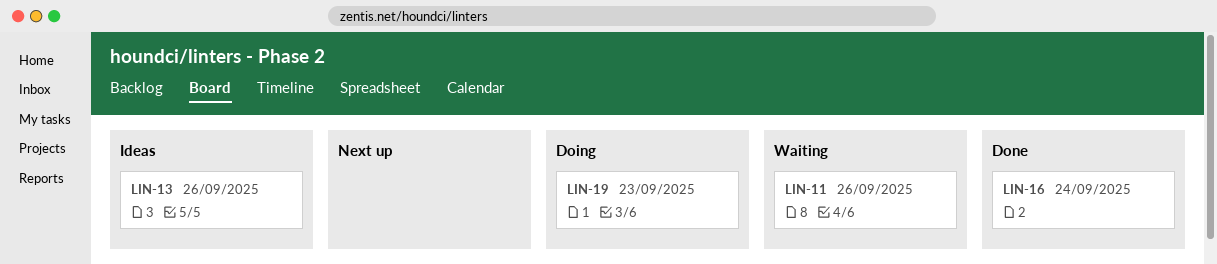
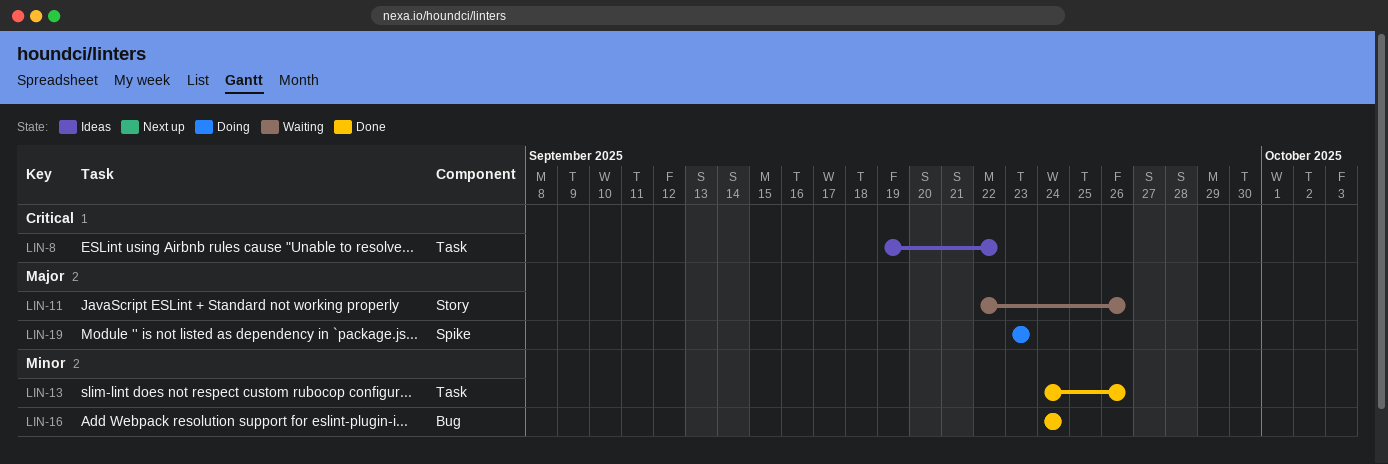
LIN-8: none -> present
LIN-13, status: Ideas -> Done

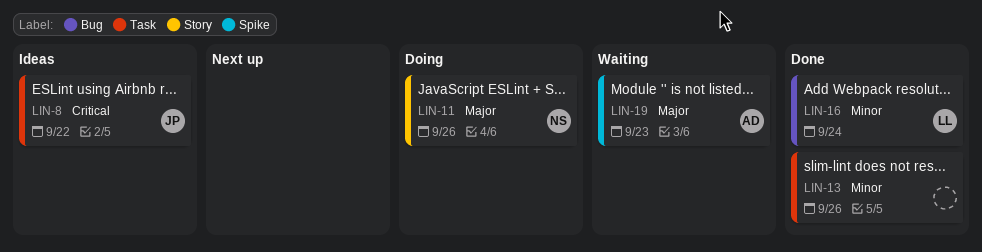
LIN-11, status: Waiting -> Doing
LIN-19, status: Doing -> Waiting

